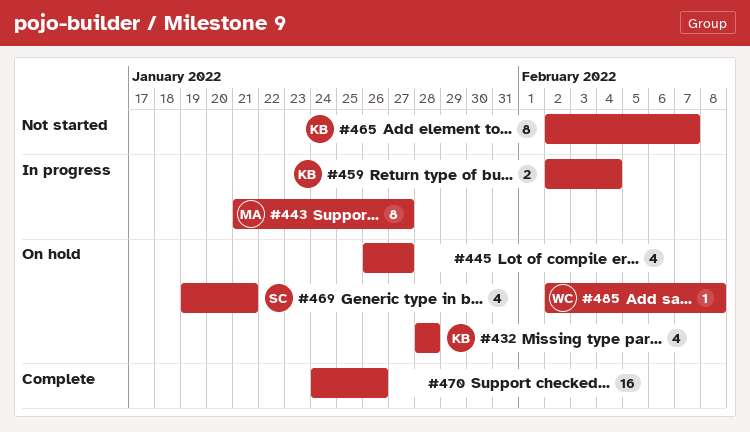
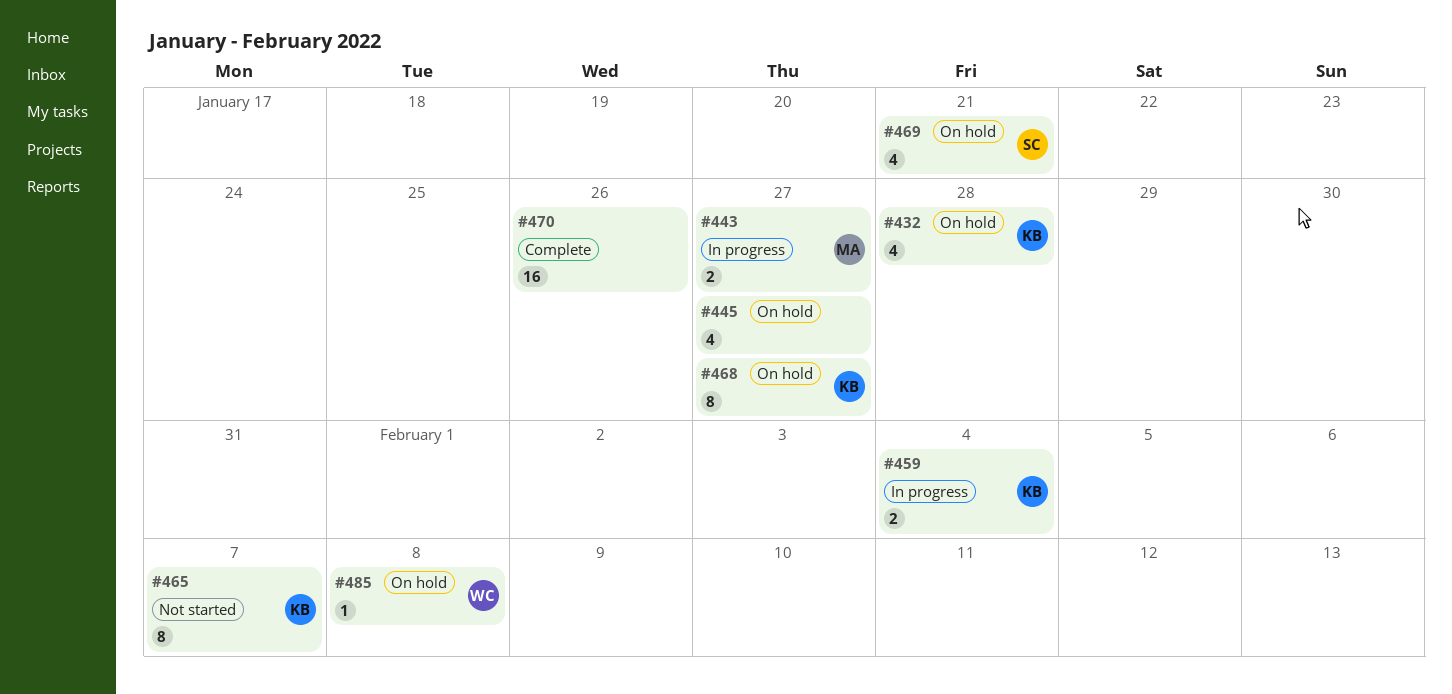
#443, estimate: 8 -> 2
#468: none -> present

